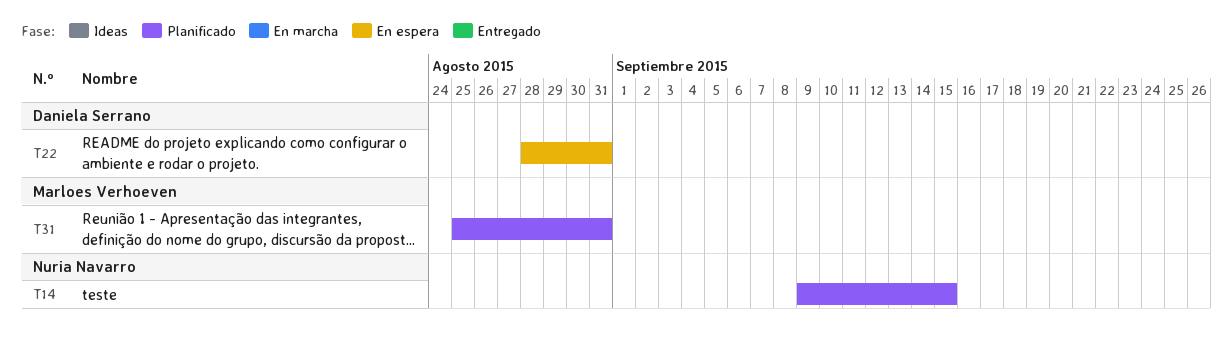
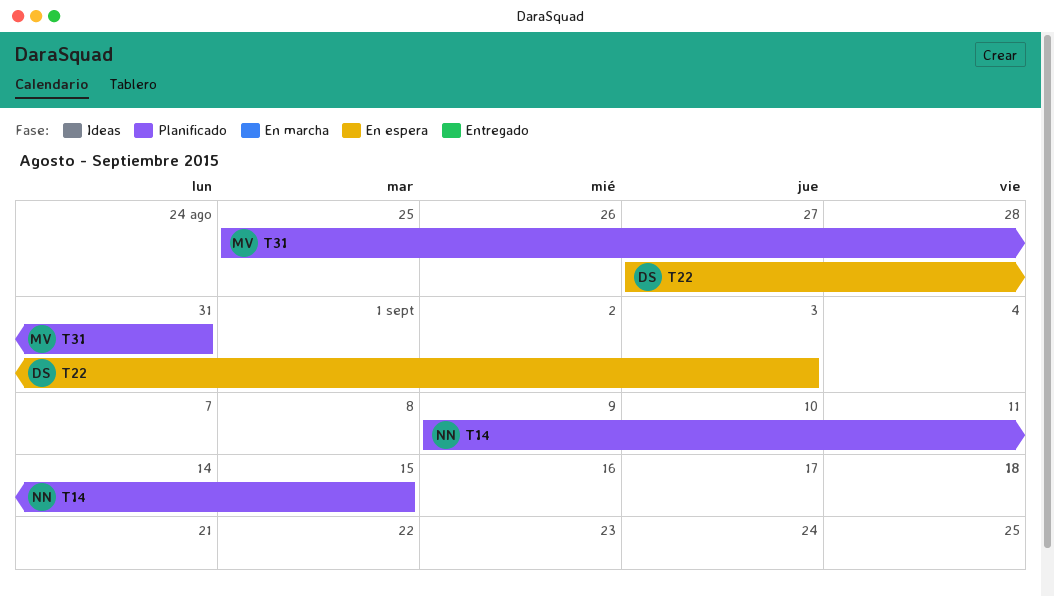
T22, start: Aug 28 -> Aug 27
T22, due: Aug 31 -> Sep 3

